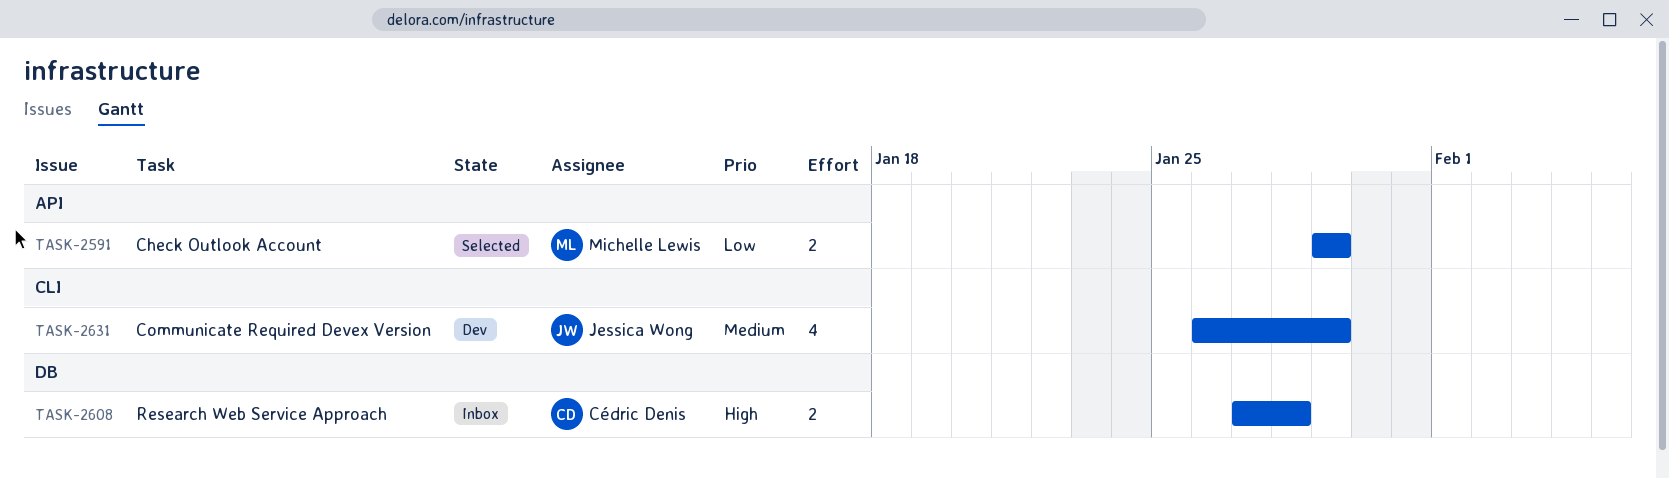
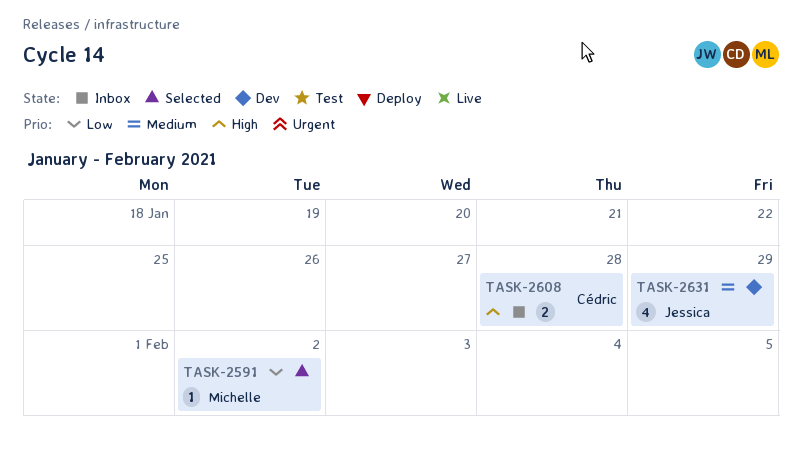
TASK-2591, estimate: 2 -> 1
TASK-2591, due: Jan 29 -> Feb 2

